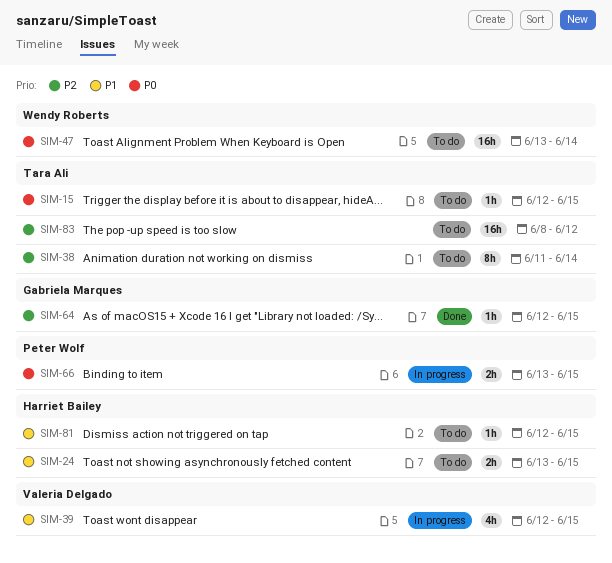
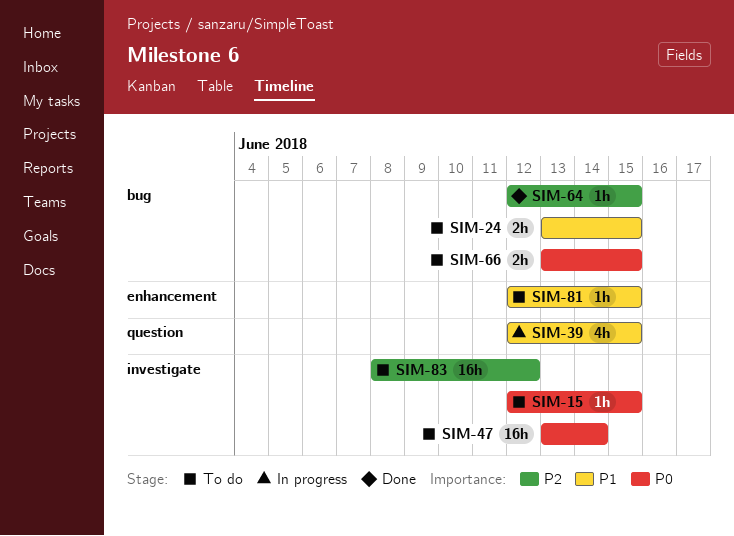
SIM-38: present -> none
SIM-66, status: In progress -> To do

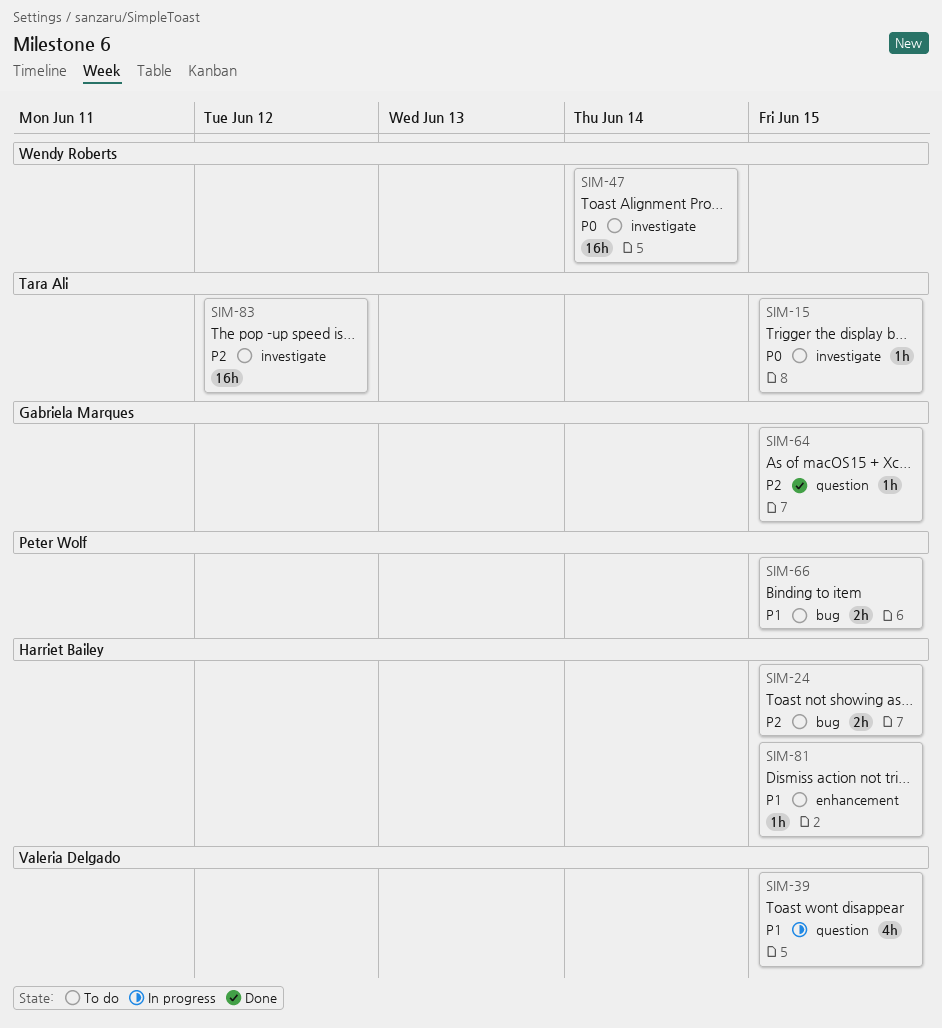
SIM-24, priority: P1 -> P2
SIM-64, label: bug -> question
SIM-66, priority: P0 -> P1

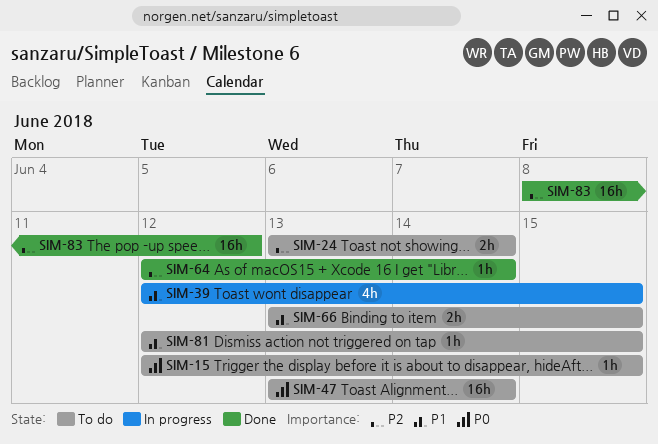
SIM-24, due: Jun 15 -> Jun 14
SIM-64, due: Jun 15 -> Jun 14
SIM-83, status: To do -> Done

